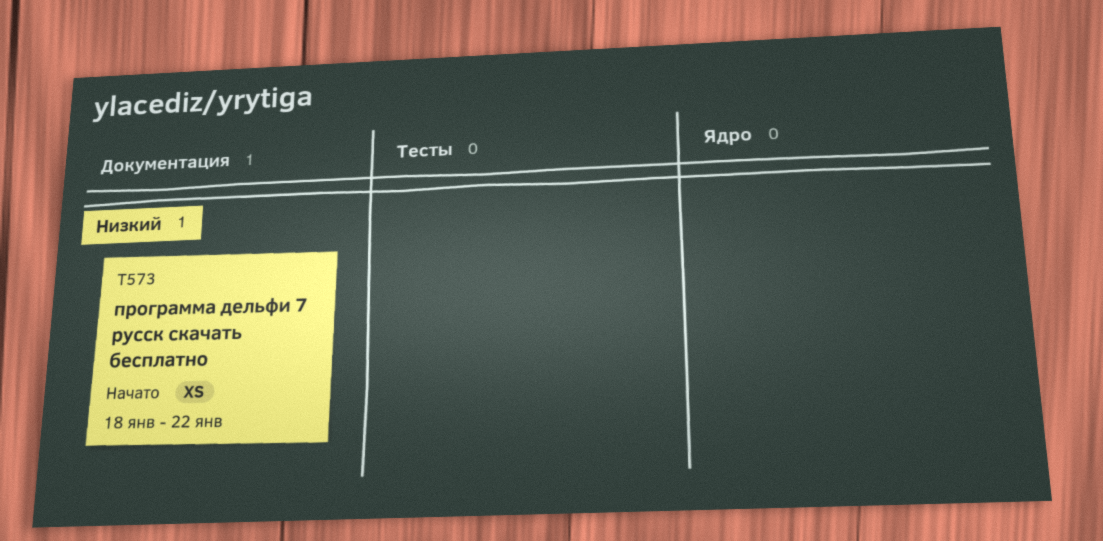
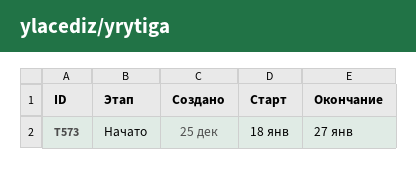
T573, due: Jan 22 -> Jan 27

